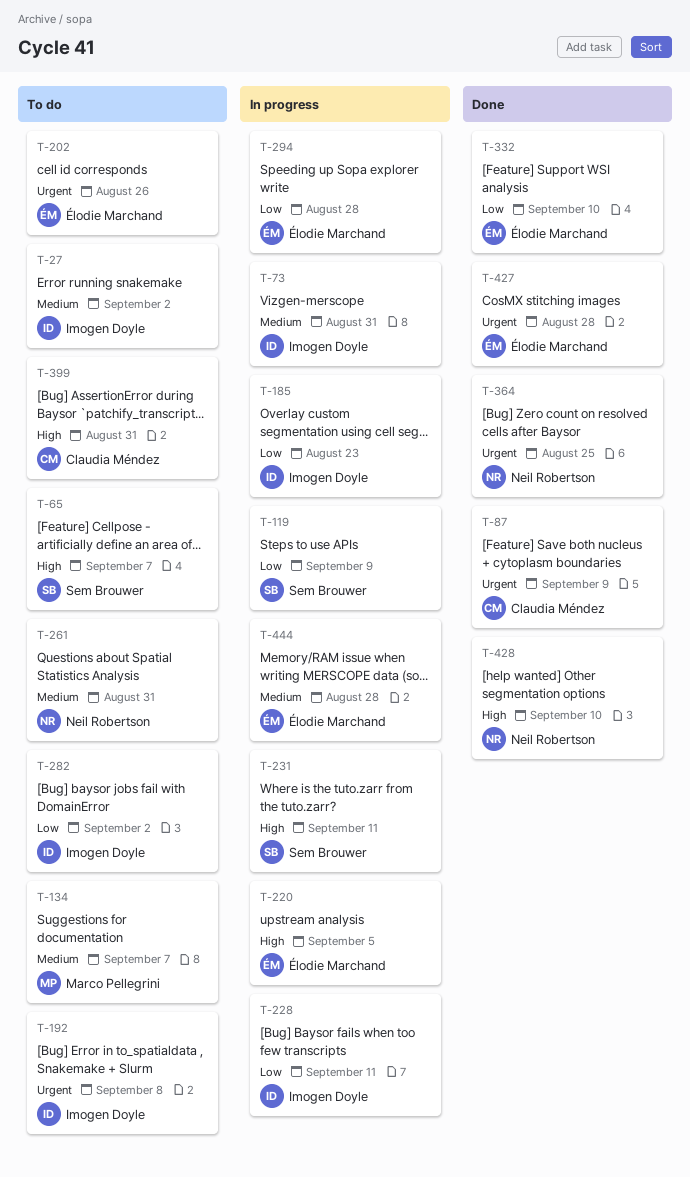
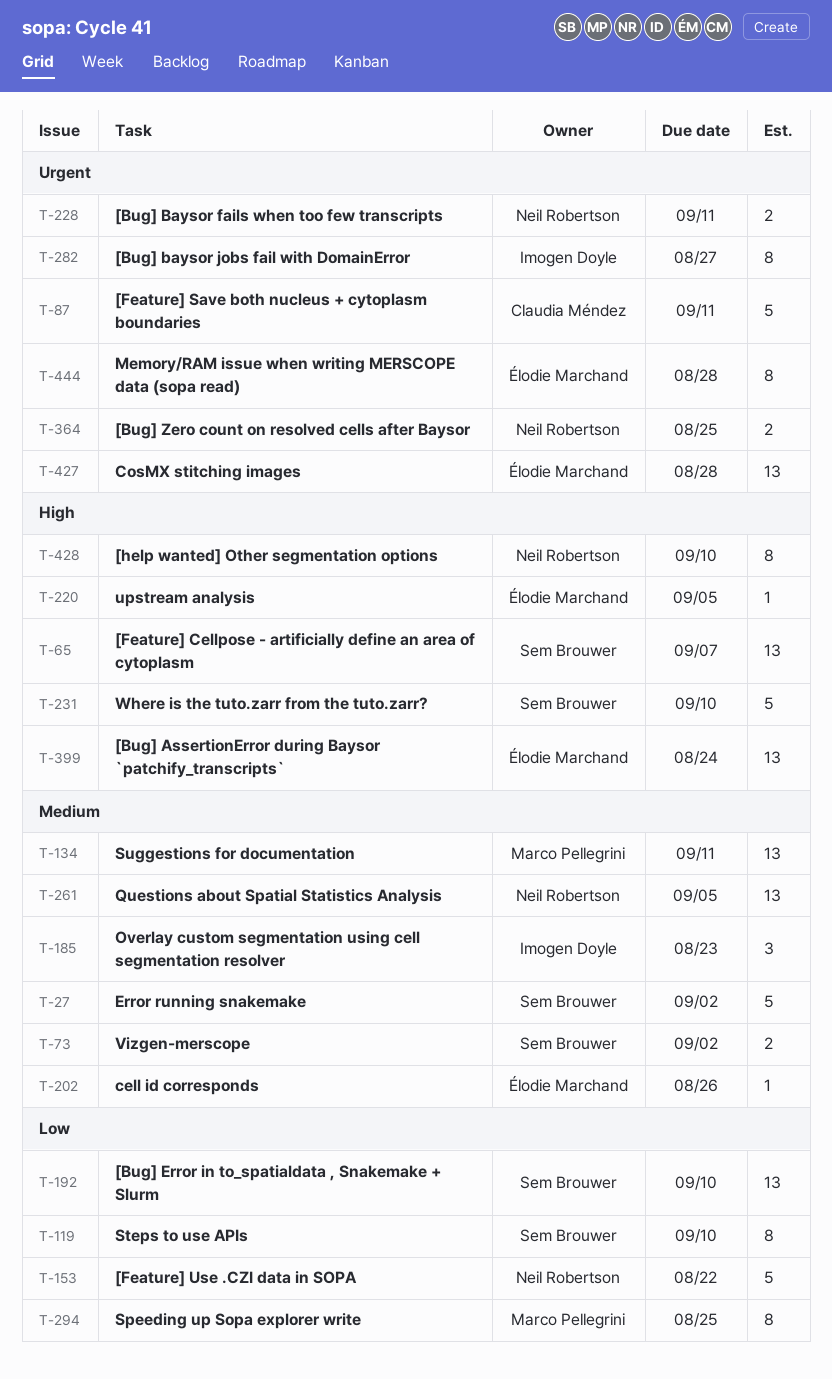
T-27, owner: Imogen Doyle -> Sem Brouwer
T-73, owner: Imogen Doyle -> Sem Brouwer
T-73, due: Aug 31 -> Sep 2
T-87, due: Sep 9 -> Sep 11
T-119, due: Sep 9 -> Sep 10
T-134, due: Sep 7 -> Sep 11
T-153: none -> present
T-185, priority: Low -> Medium
T-192, owner: Imogen Doyle -> Sem Brouwer
T-192, priority: Urgent -> Low
T-192, due: Sep 8 -> Sep 10
T-202, priority: Urgent -> Medium
T-228, owner: Imogen Doyle -> Neil Robertson
T-228, priority: Low -> Urgent
T-231, due: Sep 11 -> Sep 10
T-261, due: Aug 31 -> Sep 5
T-282, priority: Low -> Urgent
T-282, due: Sep 2 -> Aug 27
T-294, owner: Élodie Marchand -> Marco Pellegrini
T-294, due: Aug 28 -> Aug 25
T-332: present -> none
T-399, owner: Claudia Méndez -> Élodie Marchand
T-399, due: Aug 31 -> Aug 24
T-444, priority: Medium -> Urgent

